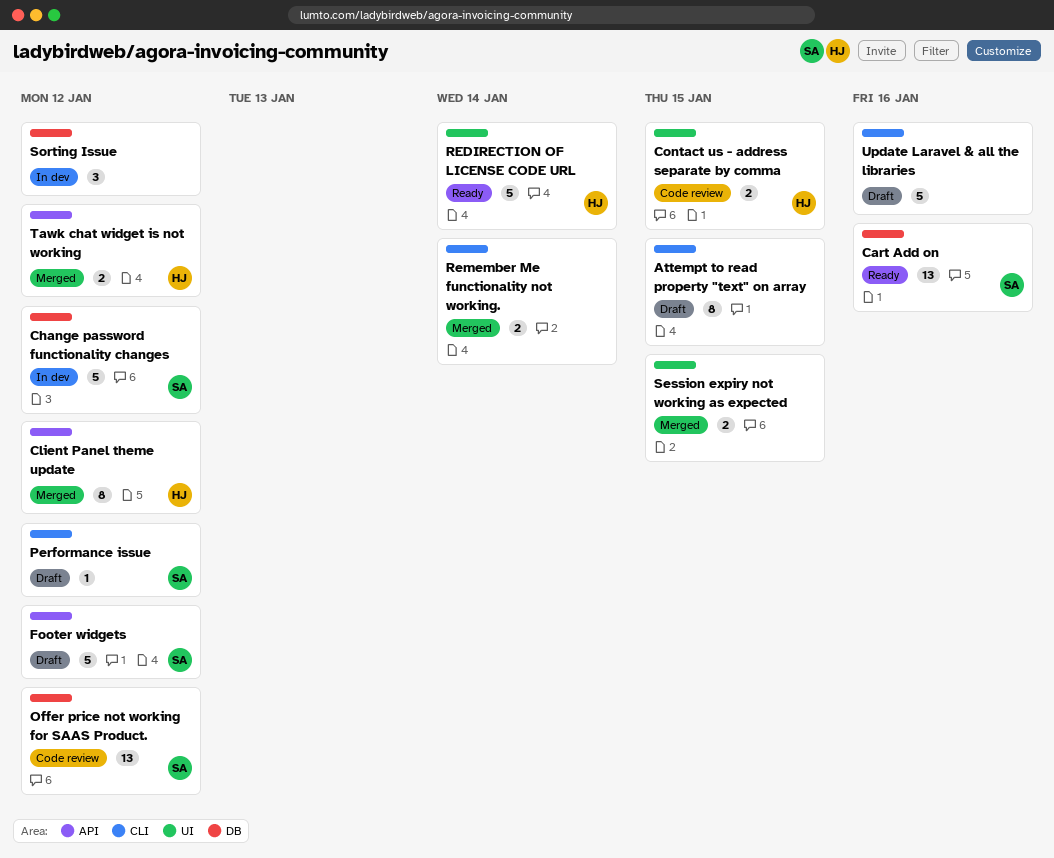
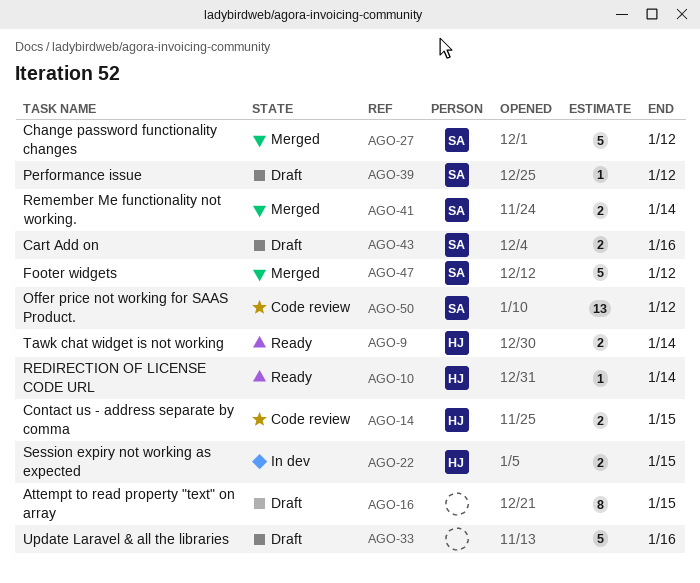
Cart Add on, status: Ready -> Draft
Cart Add on, estimate: 13 -> 2
Change password functionality changes, status: In dev -> Merged
Client Panel theme update: present -> none
Footer widgets, status: Draft -> Merged
REDIRECTION OF LICENSE CODE URL, estimate: 5 -> 1
Remember Me functionality not working., owner: none -> SA
Session expiry not working as expected, status: Merged -> In dev
Session expiry not working as expected, owner: none -> HJ
Sorting Issue: present -> none
Tawk chat widget is not working, status: Merged -> Ready
Tawk chat widget is not working, due: Jan 12 -> Jan 14

